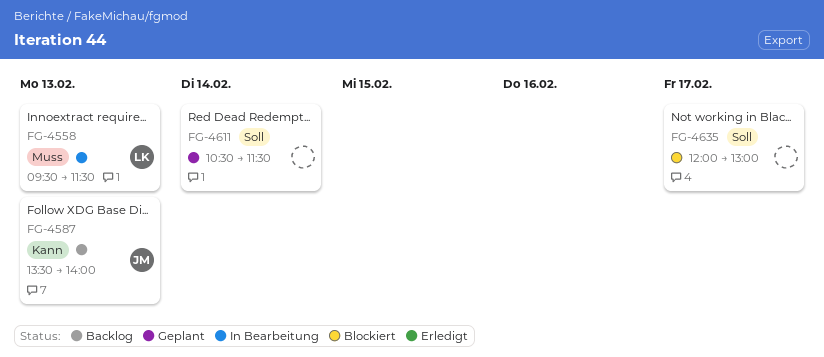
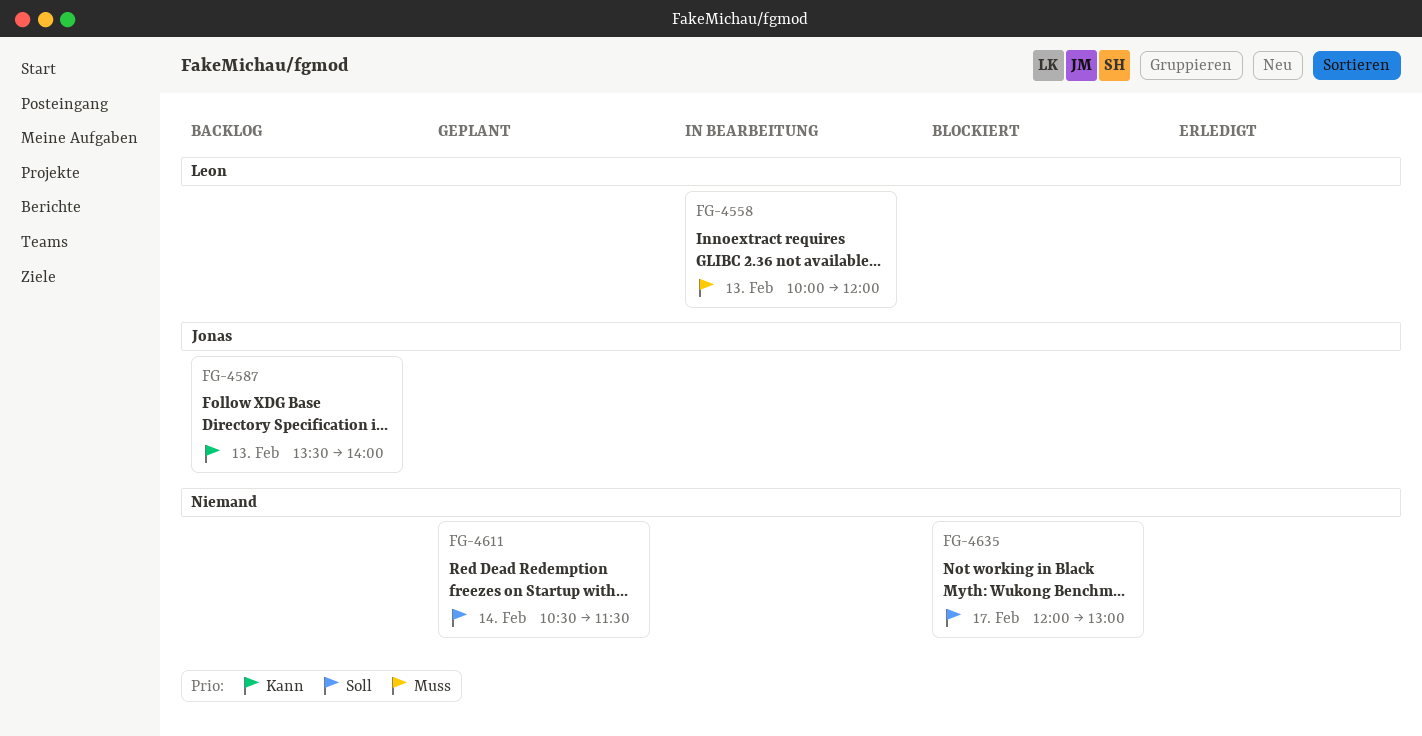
FG-4558, begins: 09:30 -> 10:00
FG-4558, ends: 11:30 -> 12:00

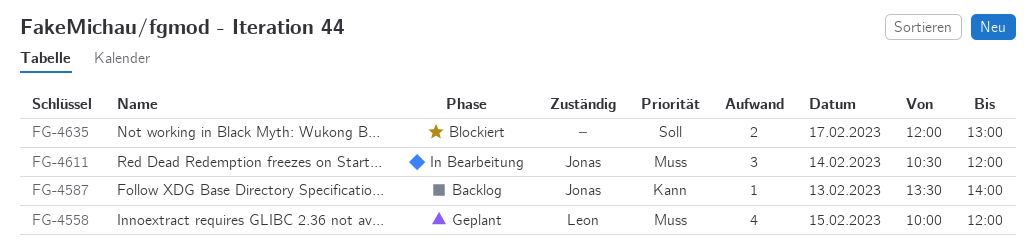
FG-4558, status: In Bearbeitung -> Geplant
FG-4558, day: Feb 13 -> Feb 15
FG-4611, status: Geplant -> In Bearbeitung
FG-4611, owner: none -> Jonas
FG-4611, priority: Soll -> Muss
FG-4611, ends: 11:30 -> 12:00

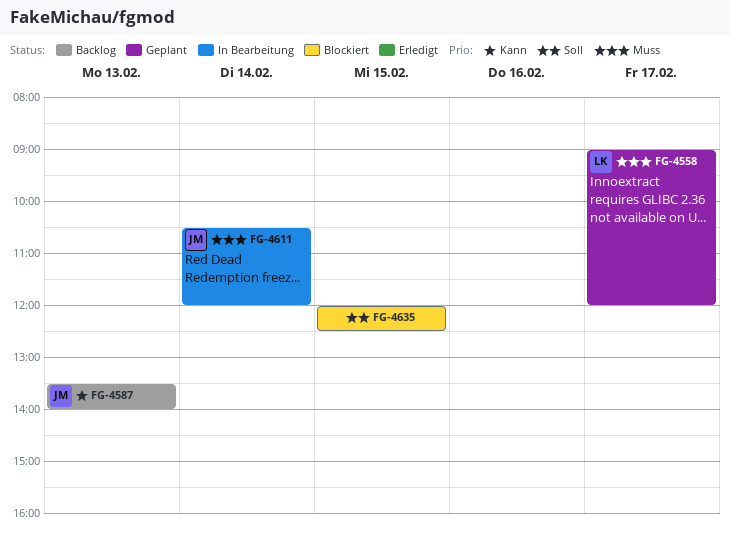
FG-4558, day: Feb 15 -> Feb 17
FG-4558, begins: 10:00 -> 09:00
FG-4635, day: Feb 17 -> Feb 15
FG-4635, ends: 13:00 -> 12:30

